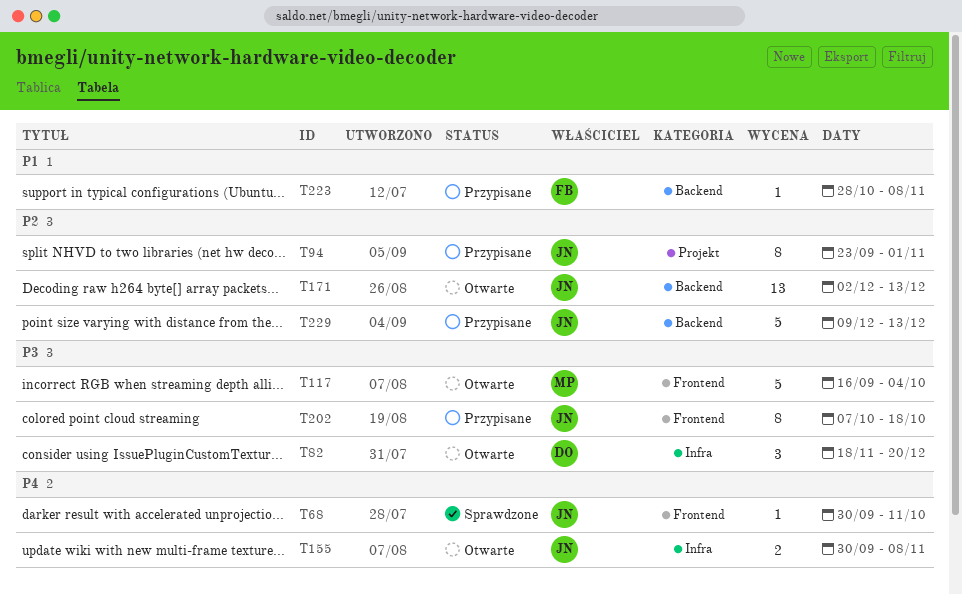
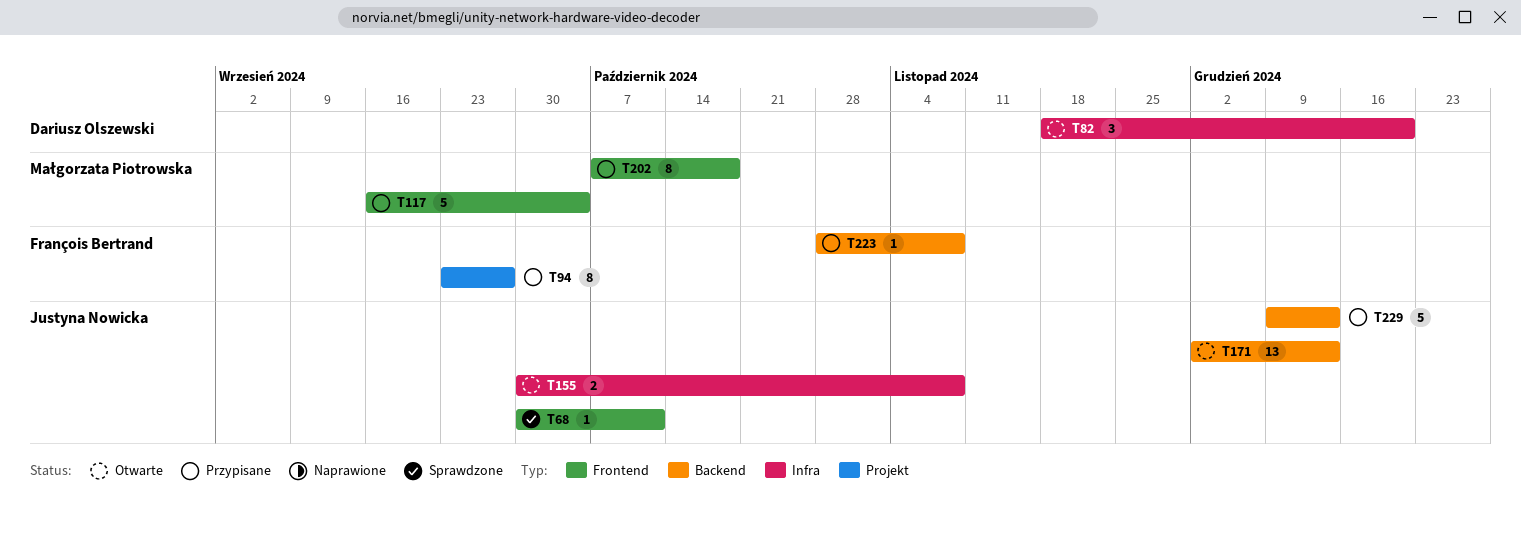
T94, owner: Justyna Nowicka -> François Bertrand
T94, due: Nov 1 -> Sep 27
T117, status: Otwarte -> Przypisane
T202, owner: Justyna Nowicka -> Małgorzata Piotrowska

